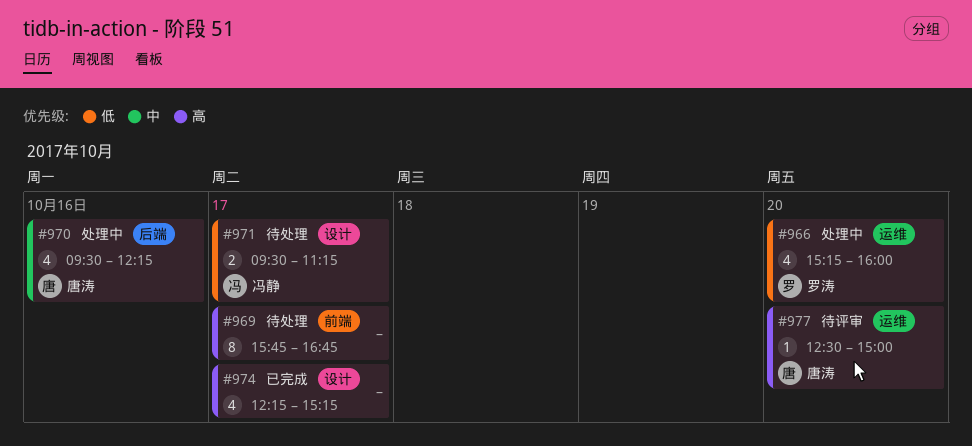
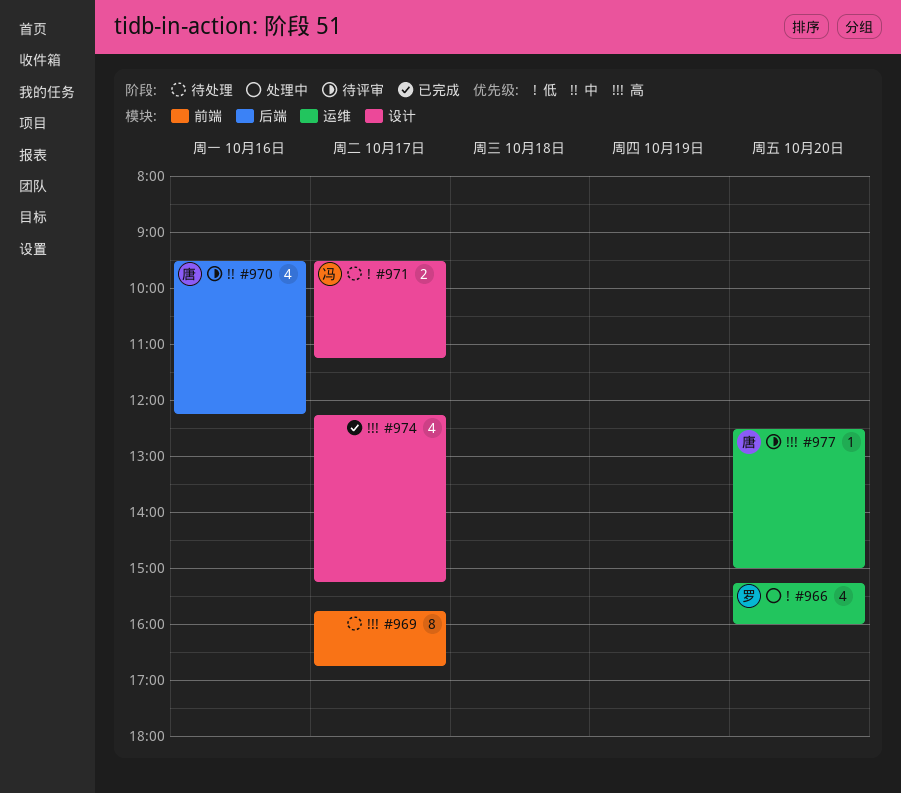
#970, status: 处理中 -> 待评审

